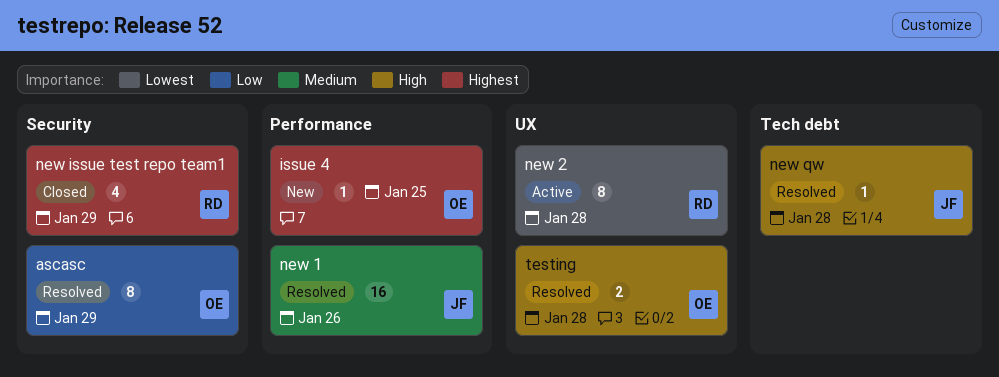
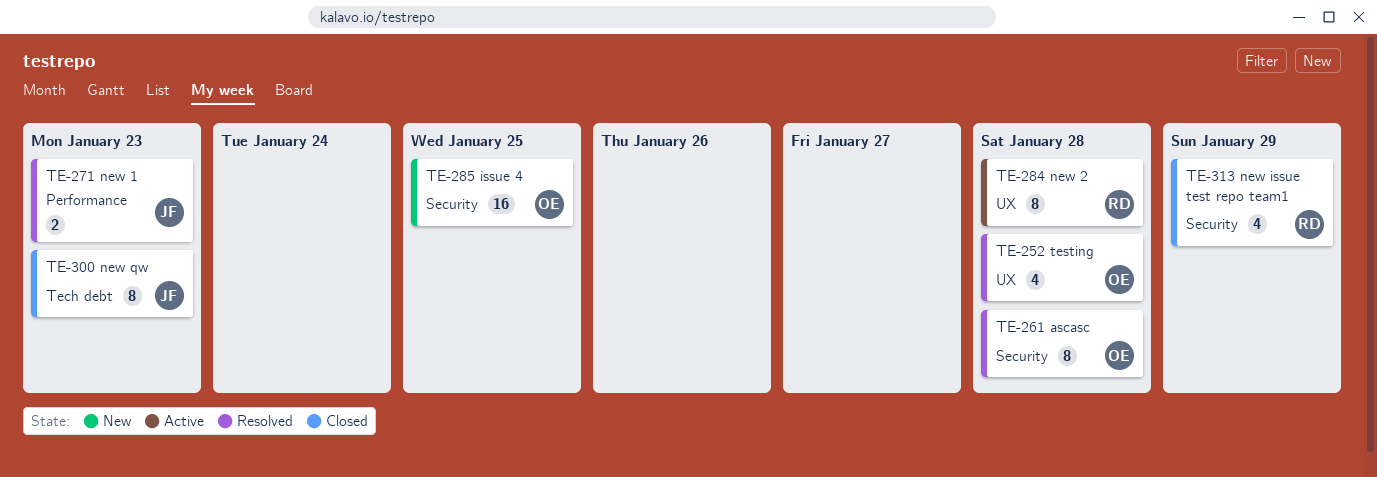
ascasc, due: Jan 29 -> Jan 28
issue 4, label: Performance -> Security
issue 4, estimate: 1 -> 16
new 1, estimate: 16 -> 2
new 1, due: Jan 26 -> Jan 23
new qw, status: Resolved -> Closed
new qw, estimate: 1 -> 8
new qw, due: Jan 28 -> Jan 23
testing, estimate: 2 -> 4

